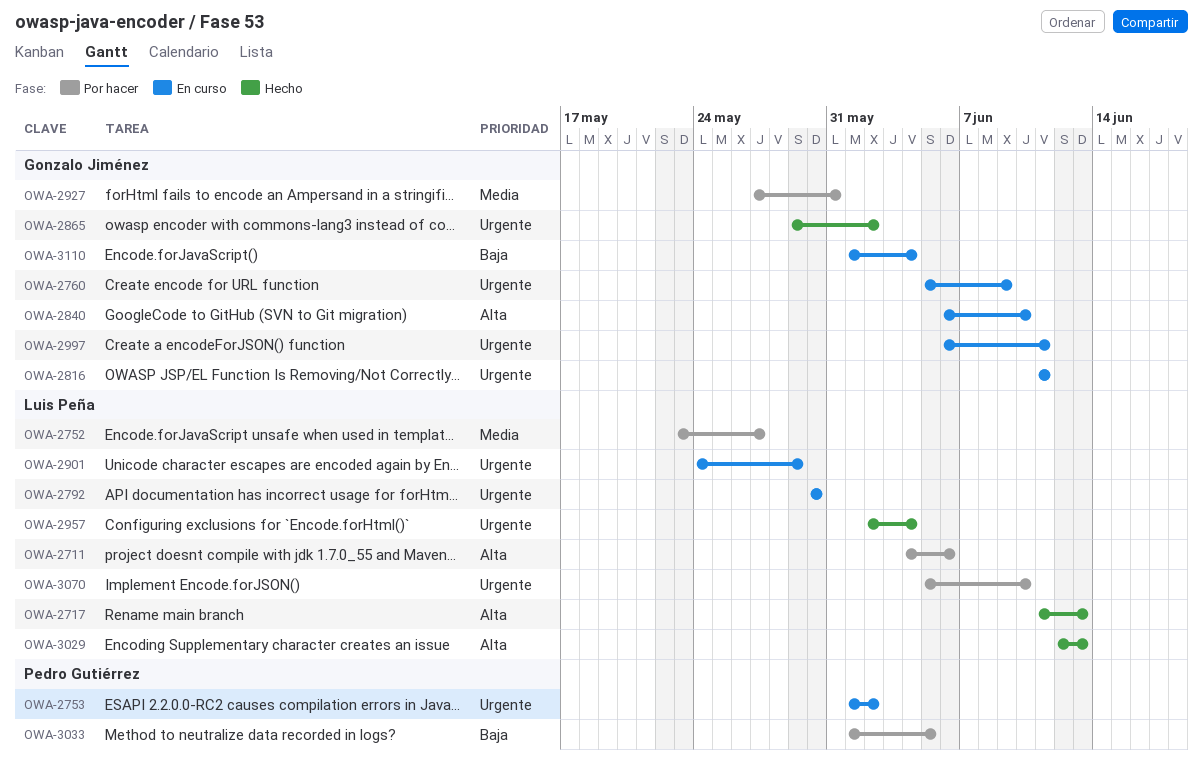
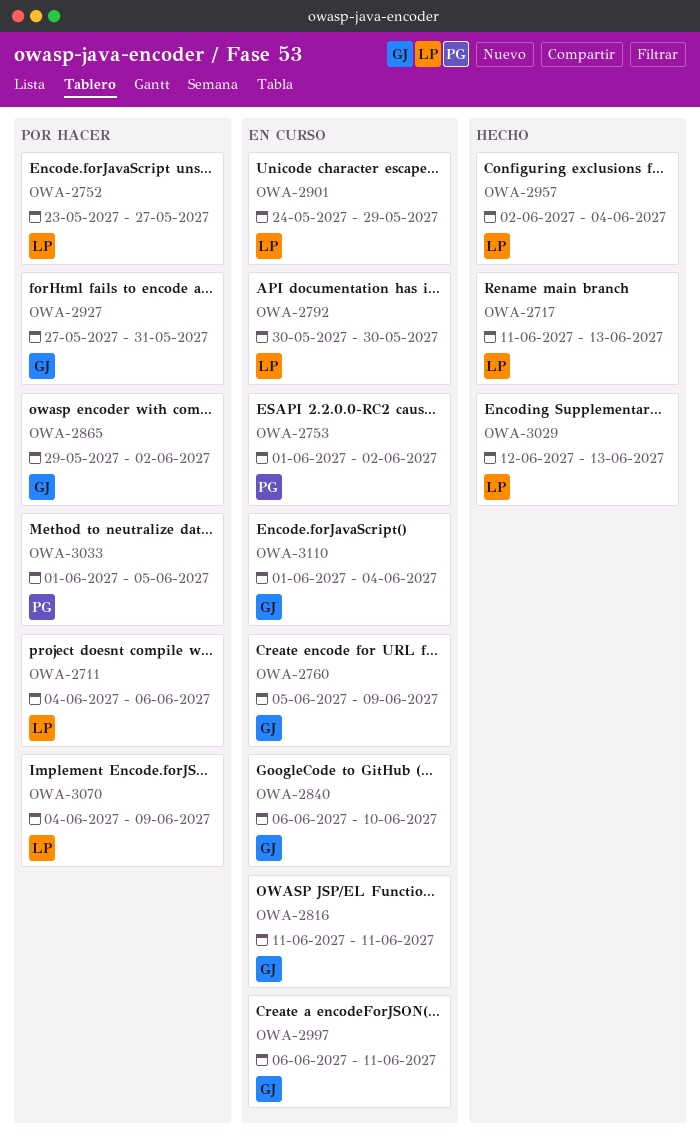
OWA-2865, status: Hecho -> Por hacer
OWA-3070, start: Jun 5 -> Jun 4
OWA-3070, due: Jun 10 -> Jun 9

